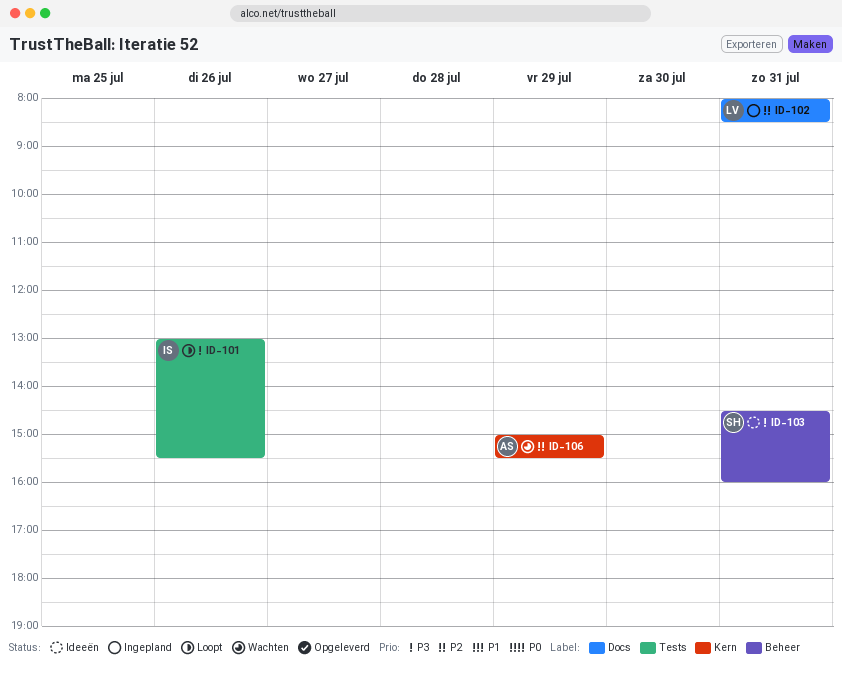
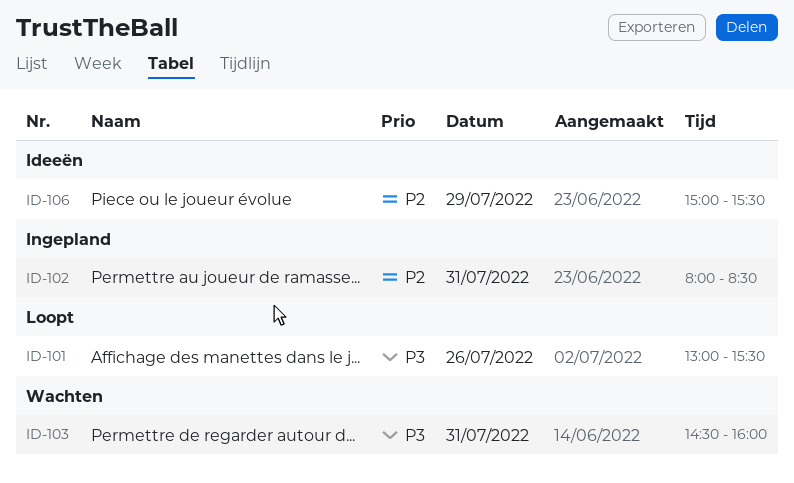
ID-103, status: Ideeën -> Wachten
ID-106, status: Wachten -> Ideeën

